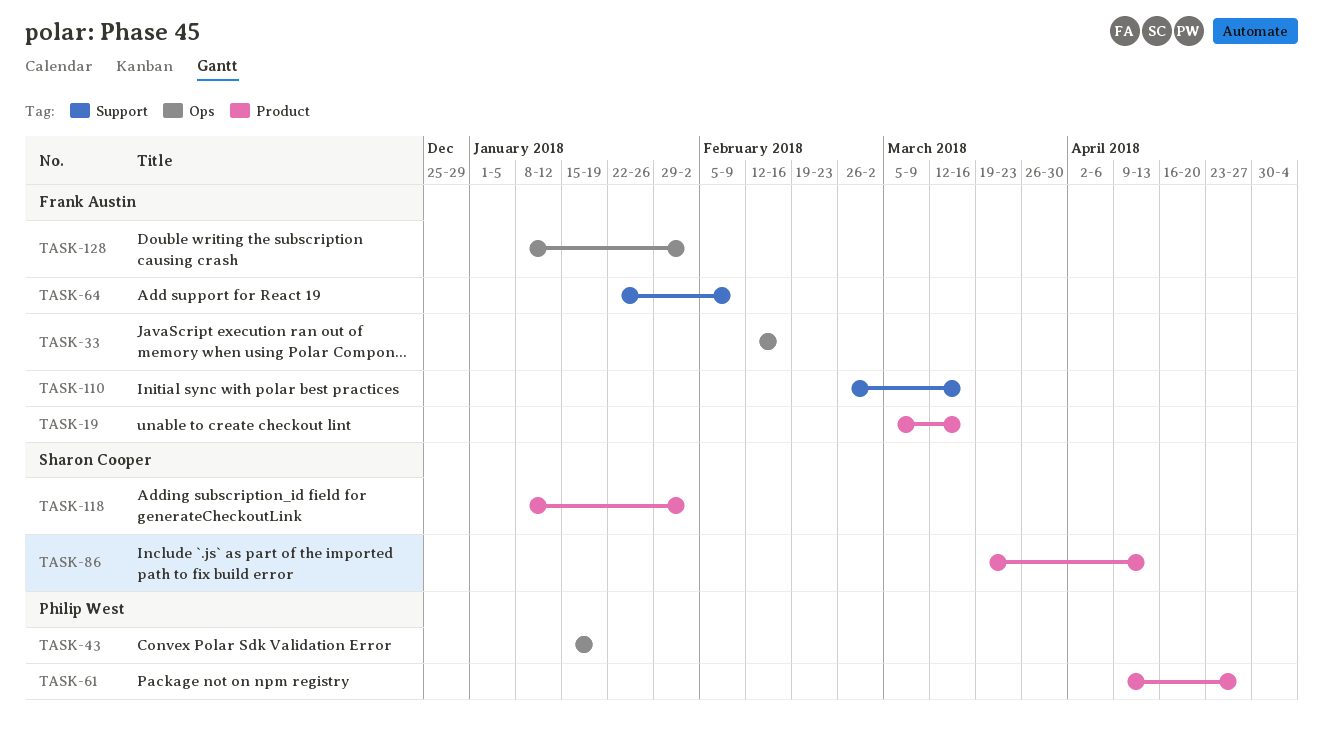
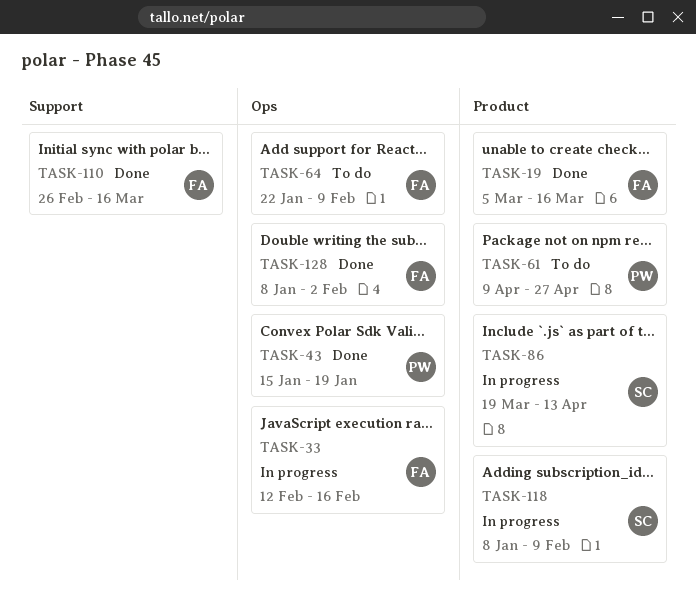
TASK-64, label: Support -> Ops
TASK-118, due: Feb 2 -> Feb 9

